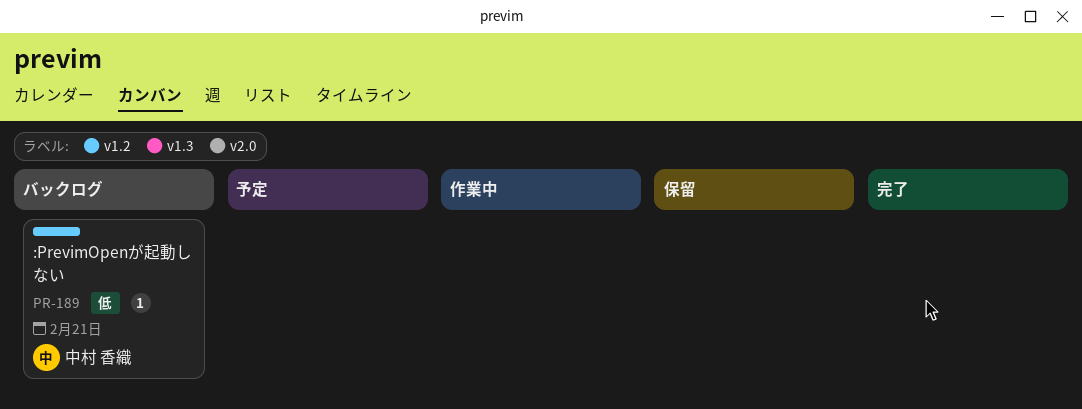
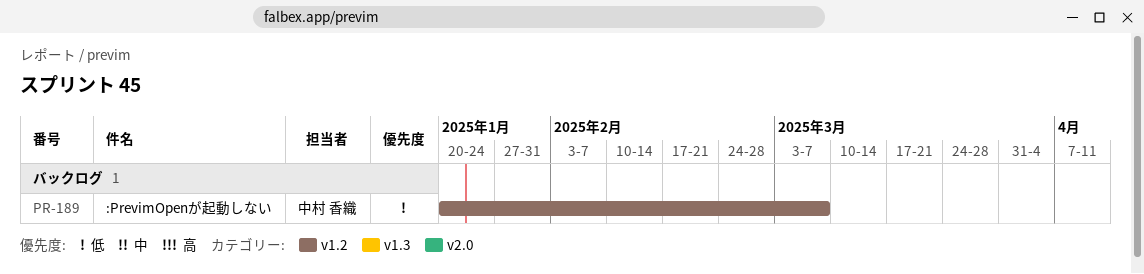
PR-189, due: Feb 21 -> Mar 7

